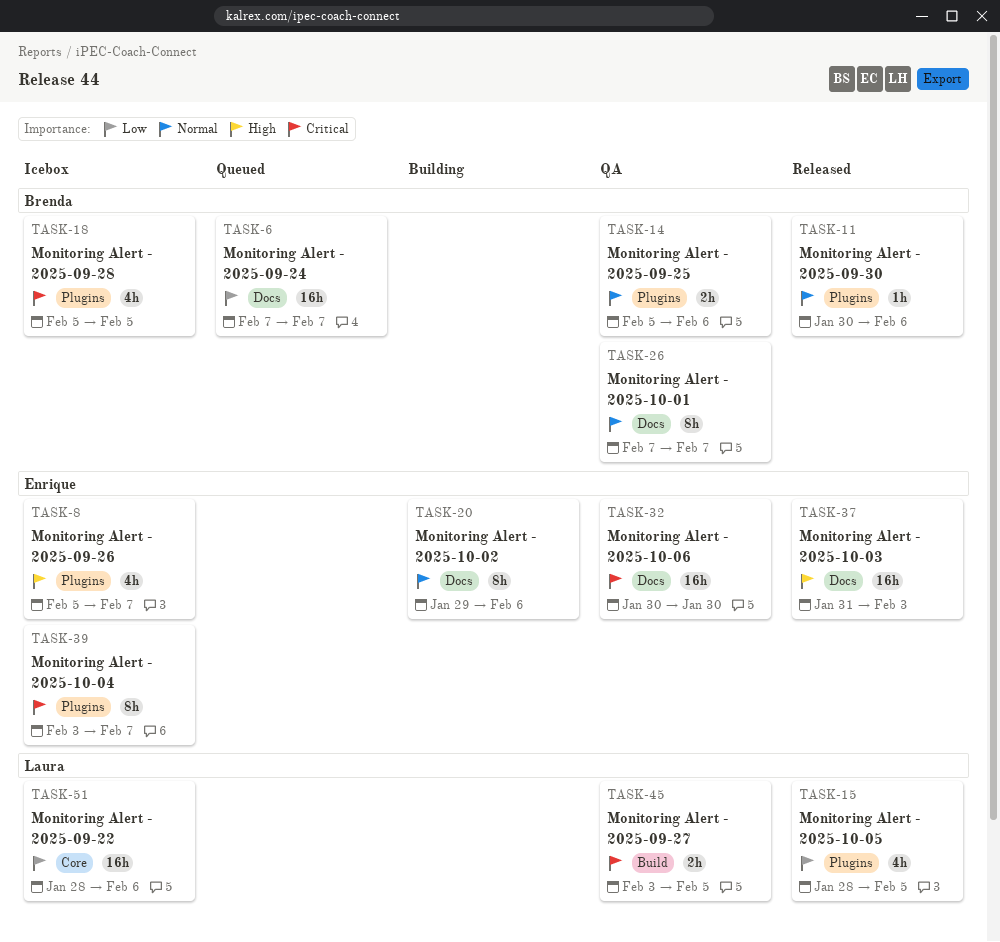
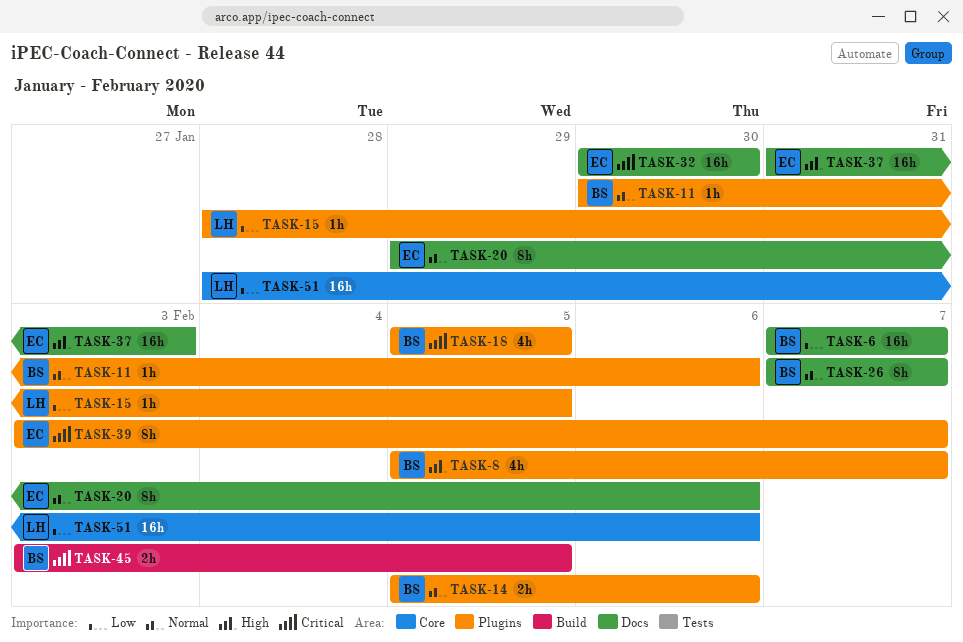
TASK-8, owner: Enrique -> Brenda
TASK-15, estimate: 4h -> 1h
TASK-45, owner: Laura -> Brenda

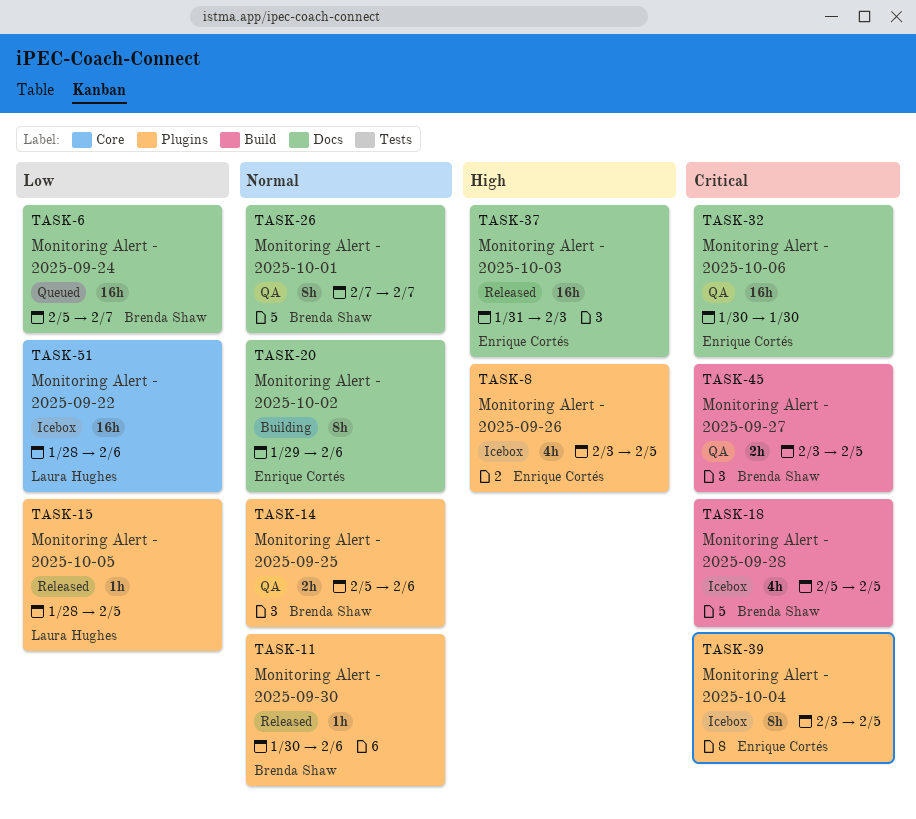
TASK-6, start: Feb 7 -> Feb 5
TASK-8, owner: Brenda Shaw -> Enrique Cortés
TASK-8, start: Feb 5 -> Feb 3
TASK-8, due: Feb 7 -> Feb 5
TASK-18, label: Plugins -> Build
TASK-39, due: Feb 7 -> Feb 5

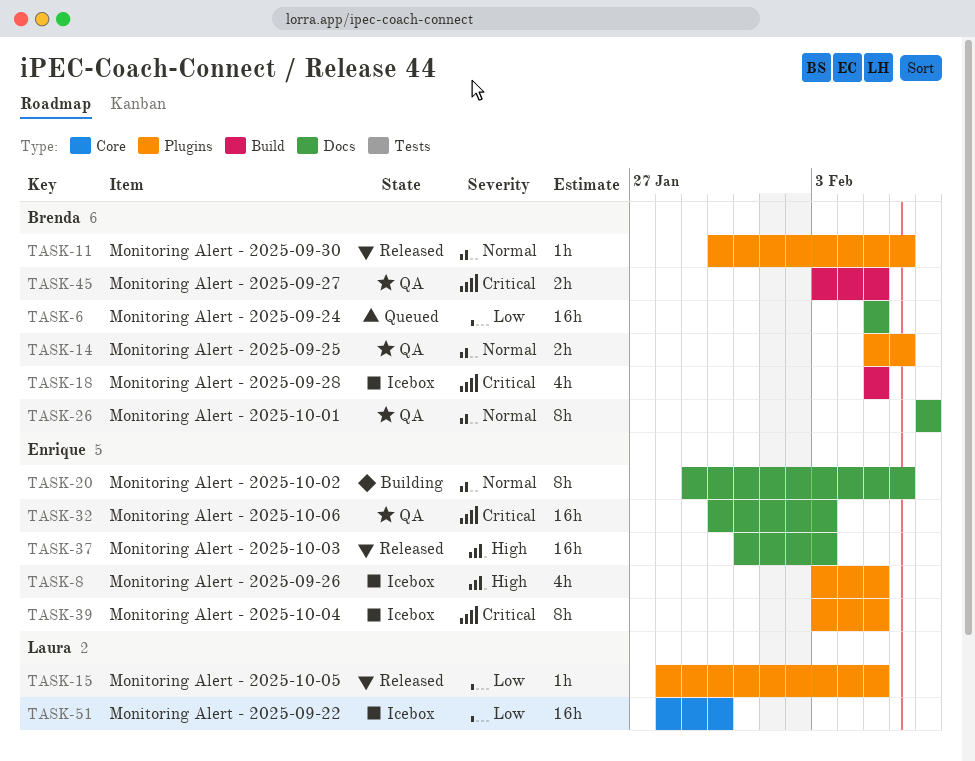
TASK-6, due: Feb 7 -> Feb 5
TASK-32, due: Jan 30 -> Feb 3
TASK-51, due: Feb 6 -> Jan 30

